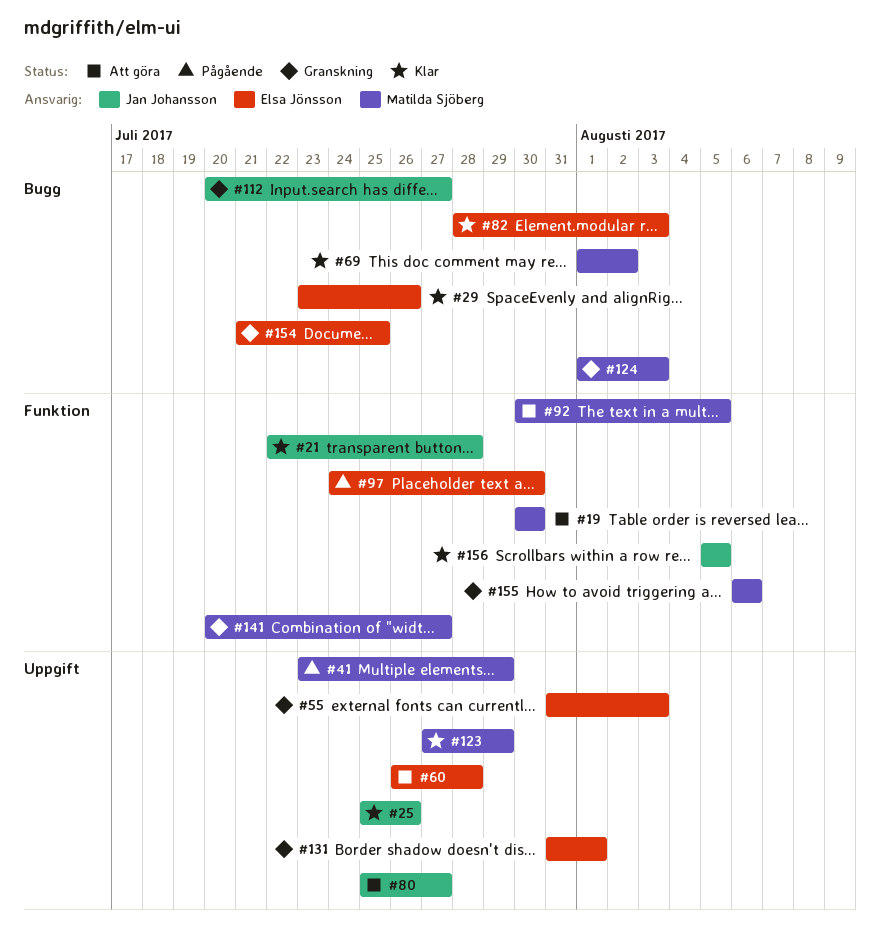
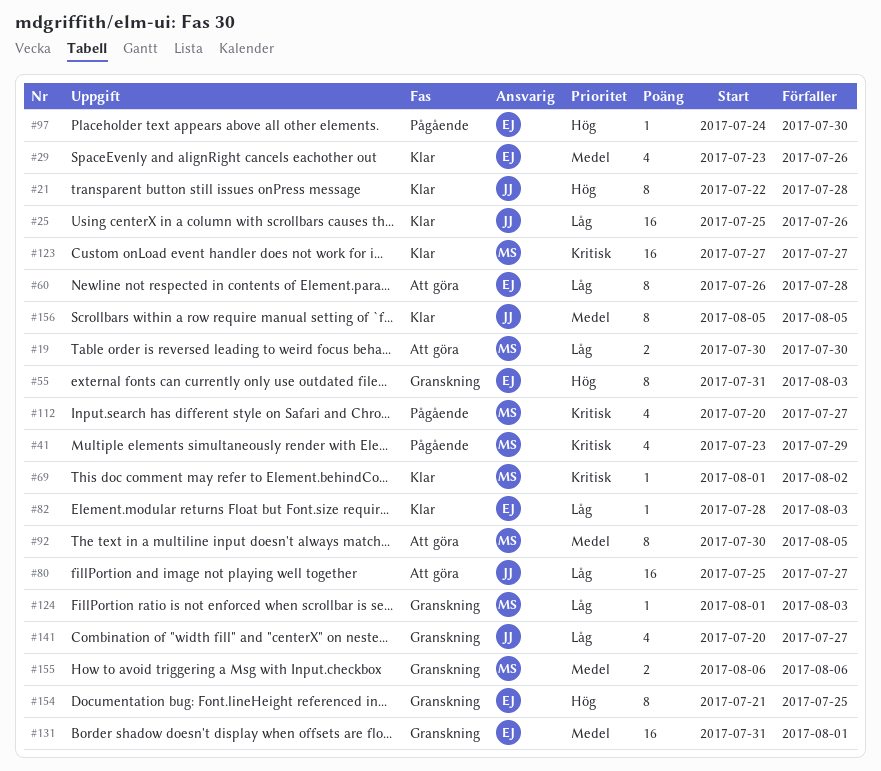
#112, status: Granskning -> Pågående
#112, owner: Jan Johansson -> Matilda Sjöberg
#123, due: Jul 29 -> Jul 27
#141, owner: Matilda Sjöberg -> Jan Johansson

